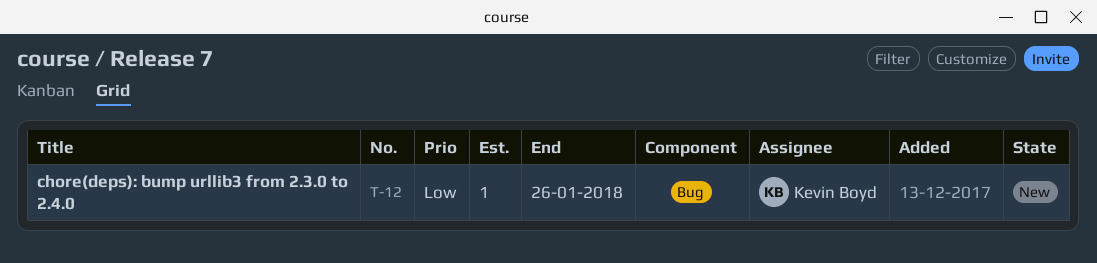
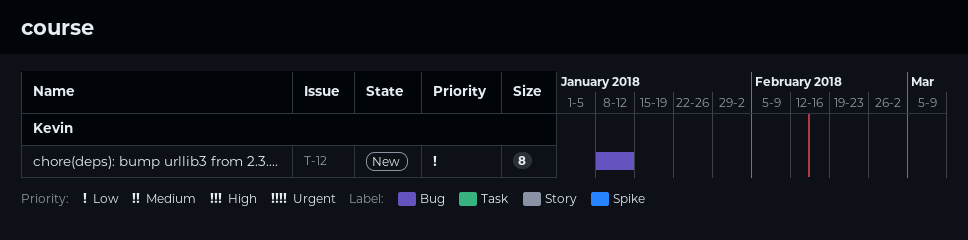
T-12, estimate: 1 -> 8
T-12, due: Jan 26 -> Jan 12

